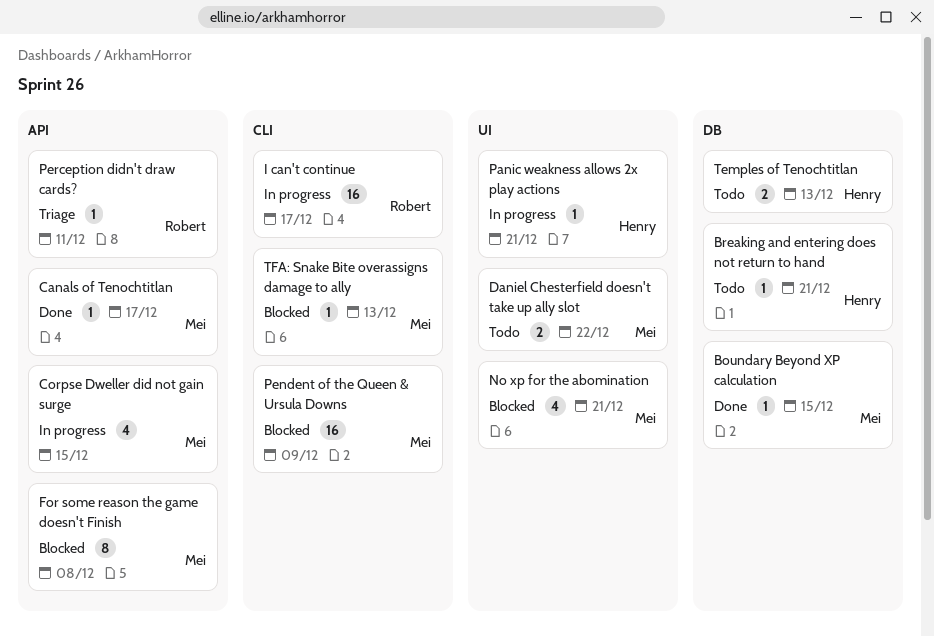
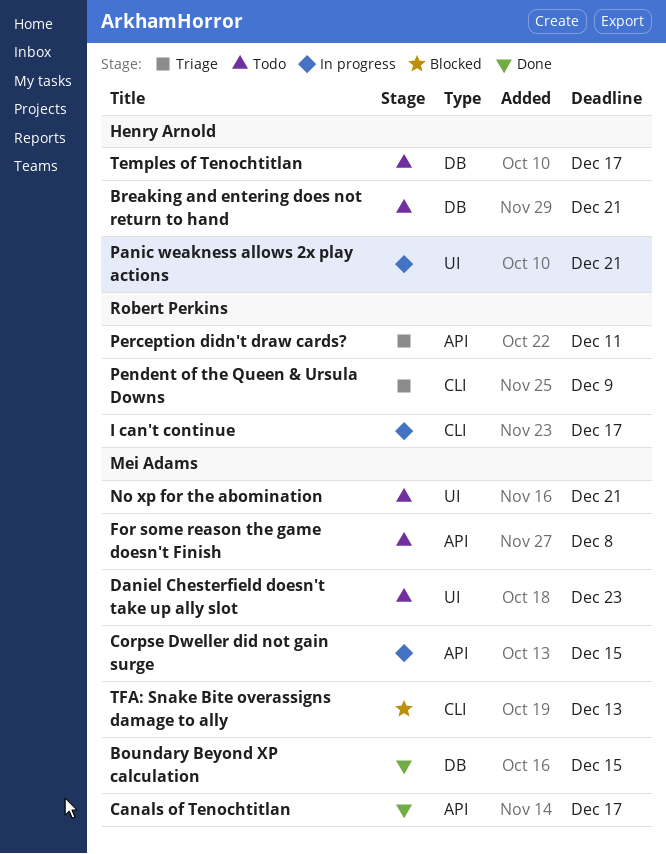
Daniel Chesterfield doesn't take up ally slot, due: Dec 22 -> Dec 23
For some reason the game doesn't Finish, status: Blocked -> Todo
No xp for the abomination, status: Blocked -> Todo
Pendent of the Queen & Ursula Downs, status: Blocked -> Triage
Pendent of the Queen & Ursula Downs, owner: Mei Adams -> Robert Perkins
Temples of Tenochtitlan, due: Dec 13 -> Dec 17

